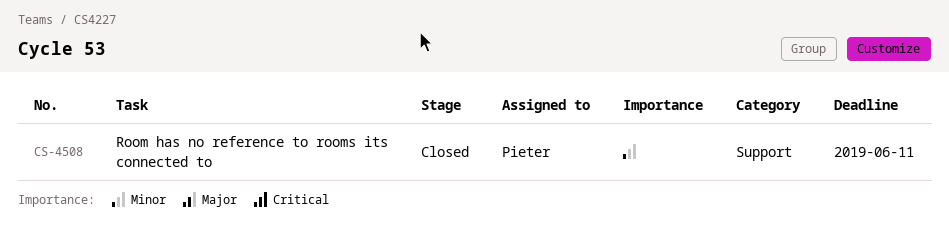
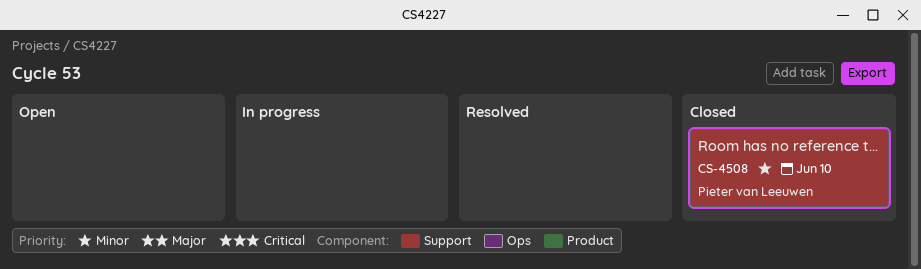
CS-4508, due: Jun 11 -> Jun 10

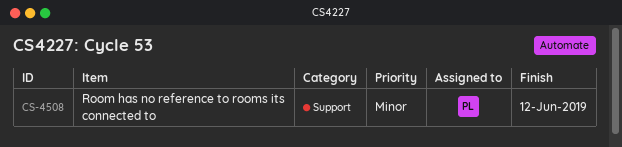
CS-4508, due: Jun 10 -> Jun 12

